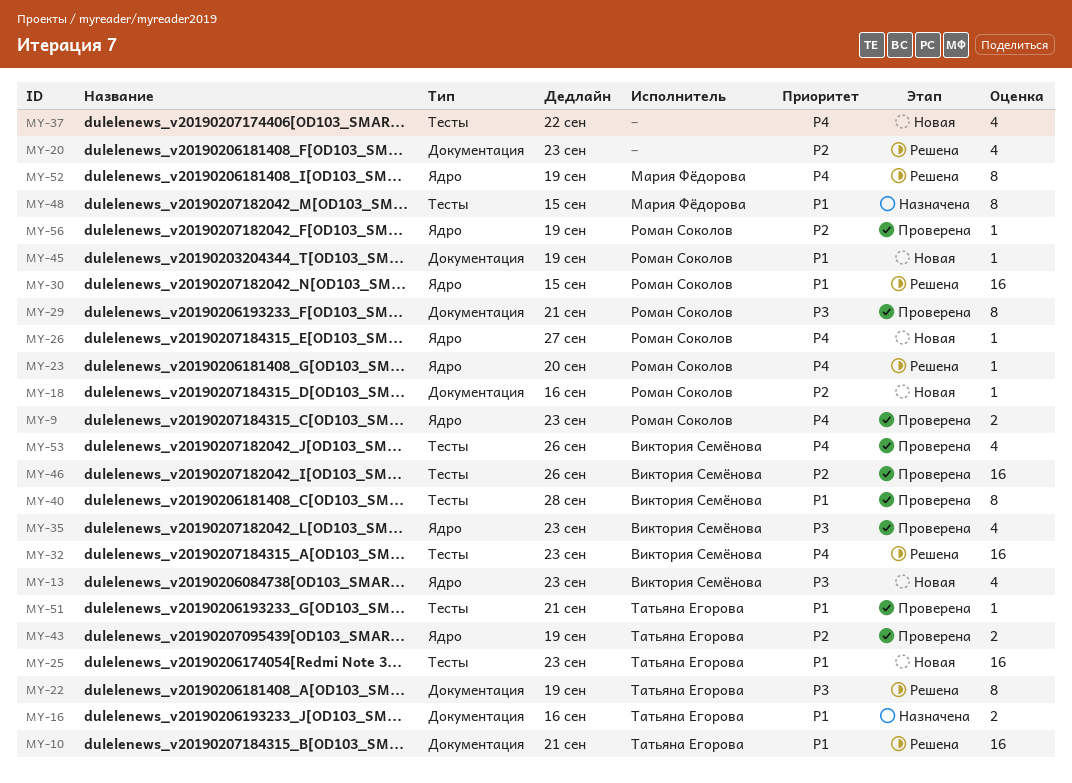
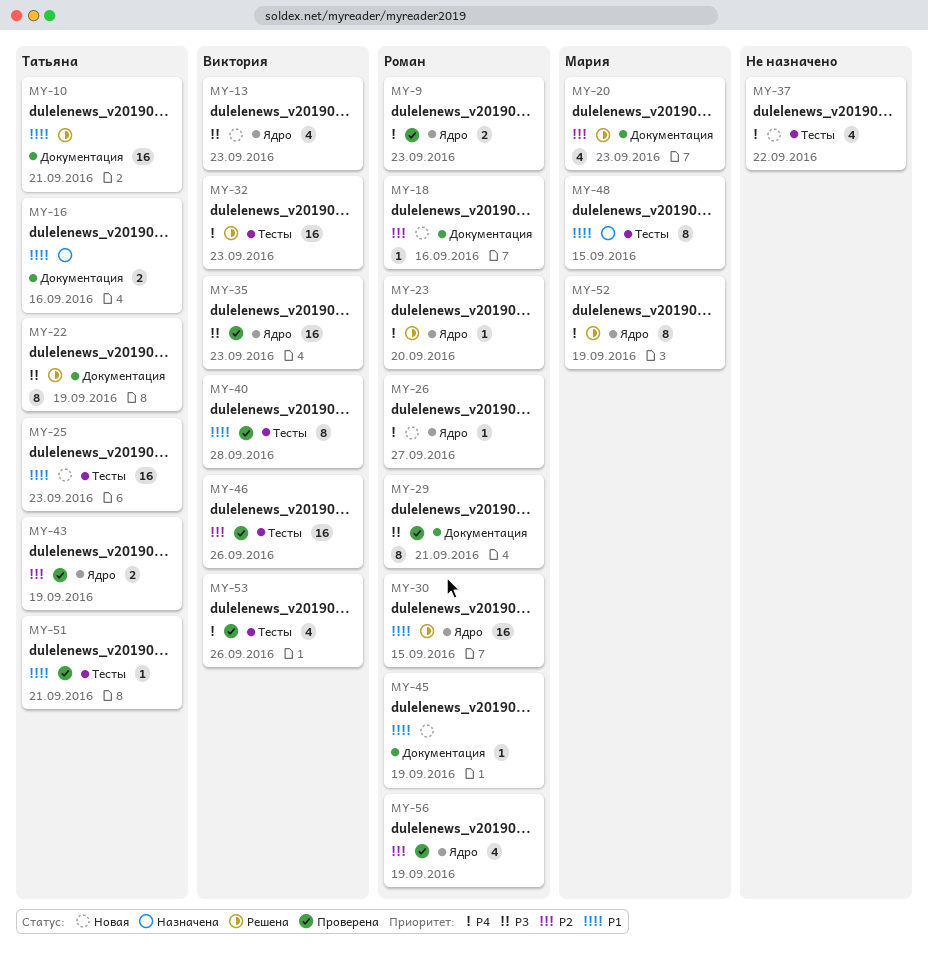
MY-20, owner: none -> Мария Фёдорова
MY-35, estimate: 4 -> 16
MY-56, estimate: 1 -> 4

